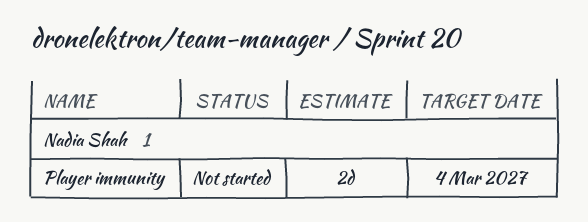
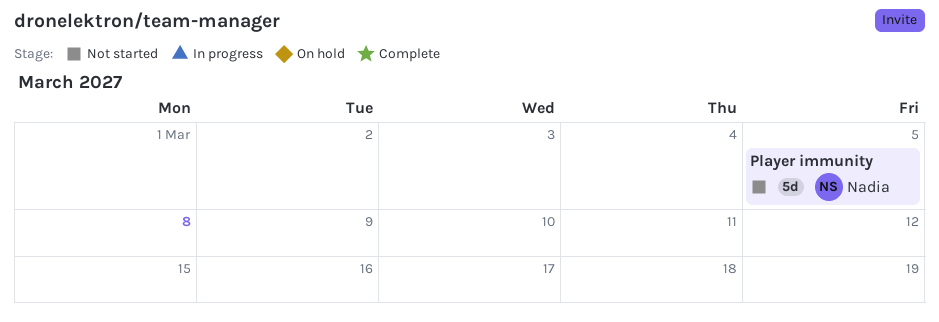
Player immunity, estimate: 2d -> 5d
Player immunity, due: Mar 4 -> Mar 5

